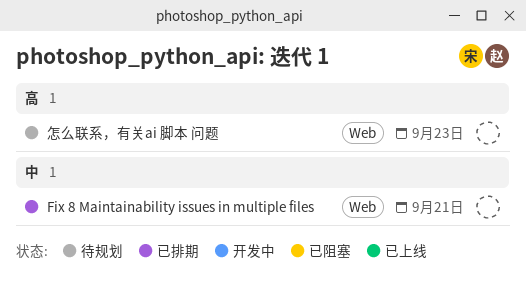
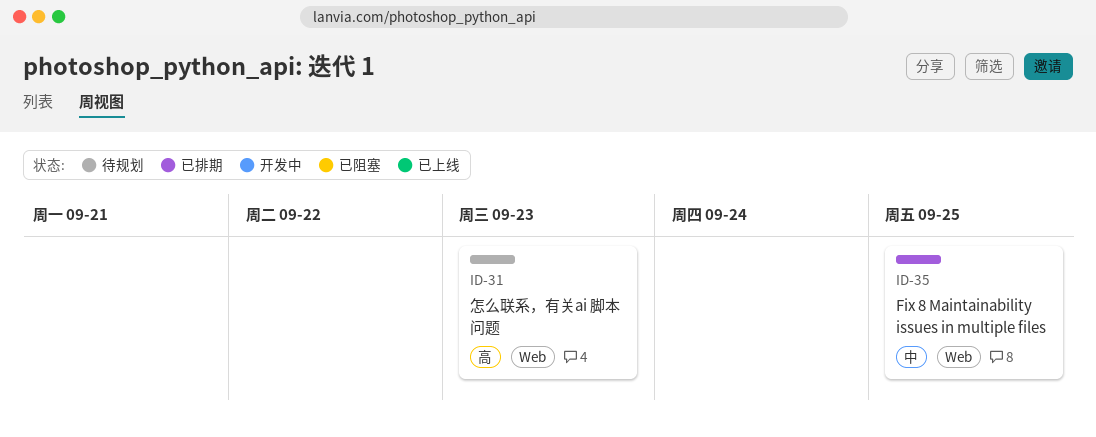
Fix 8 Maintainability issues in multiple files, due: Sep 21 -> Sep 25

